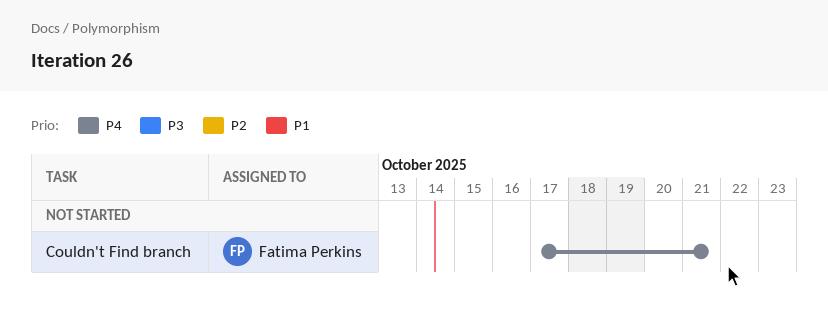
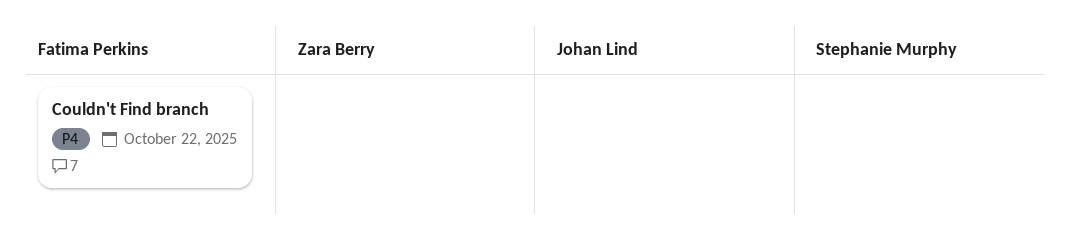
Couldn't Find branch, due: Oct 21 -> Oct 22

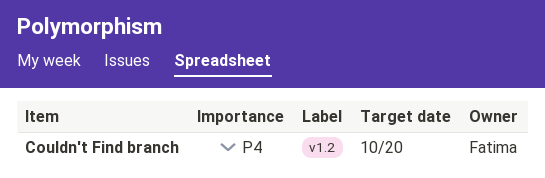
Couldn't Find branch, due: Oct 22 -> Oct 20

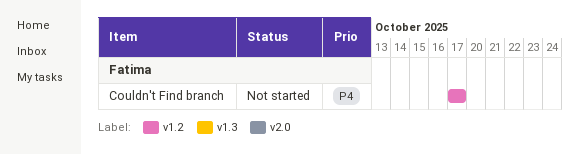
Couldn't Find branch, due: Oct 20 -> Oct 17

